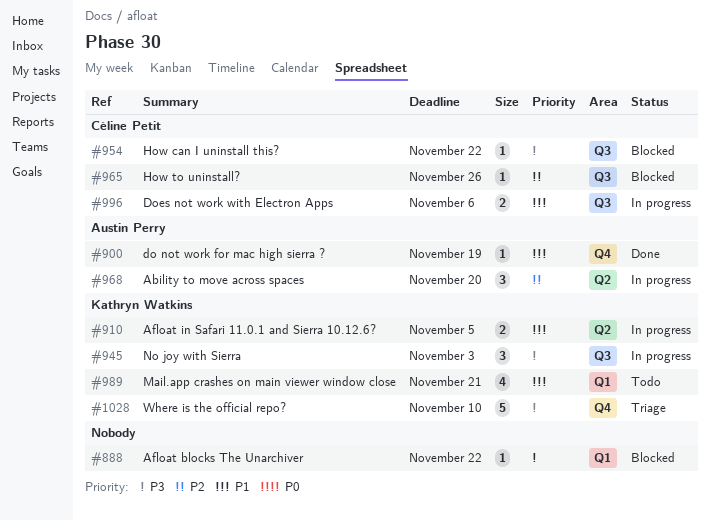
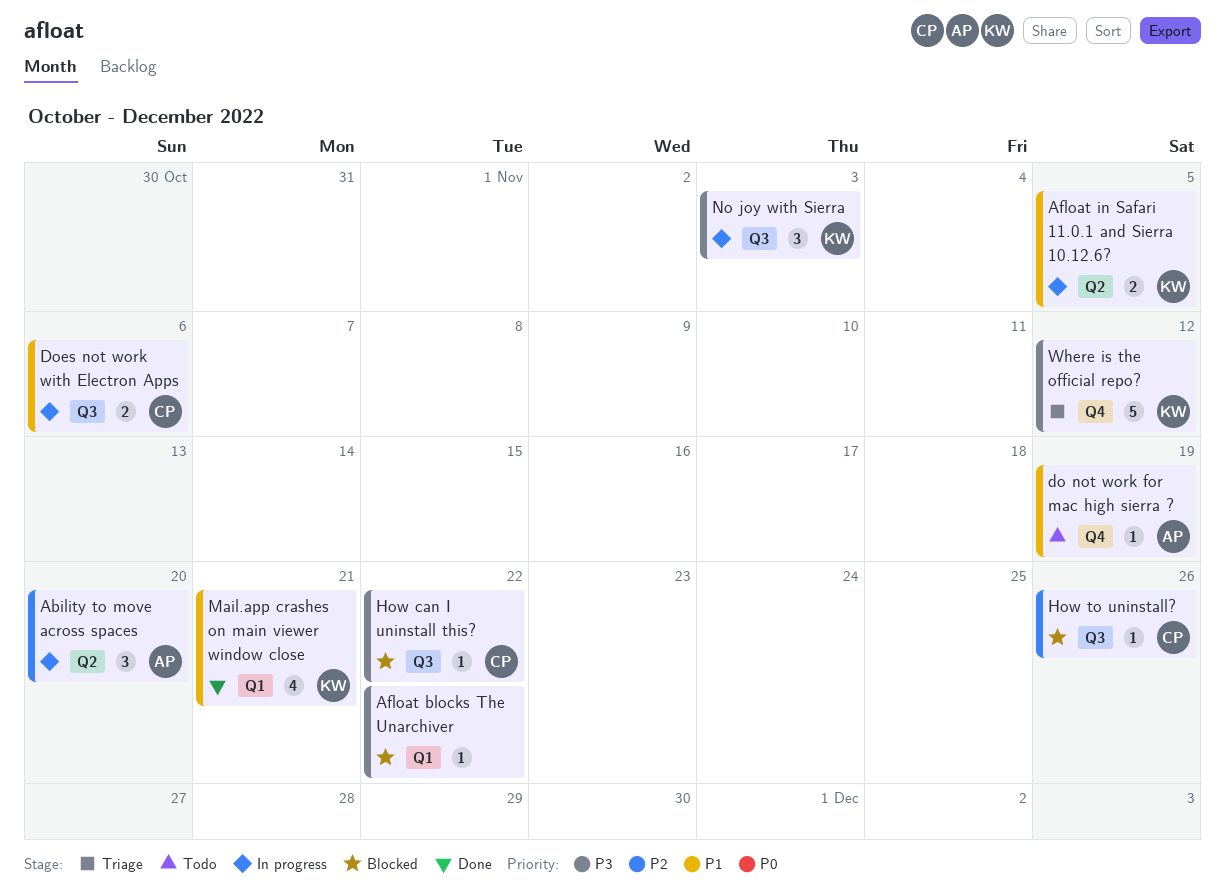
do not work for mac high sierra ?, status: Done -> Todo
Mail.app crashes on main viewer window close, status: Todo -> Done
Where is the official repo?, due: Nov 10 -> Nov 12

